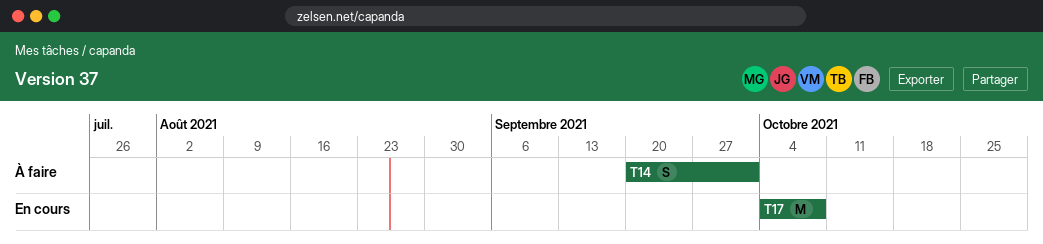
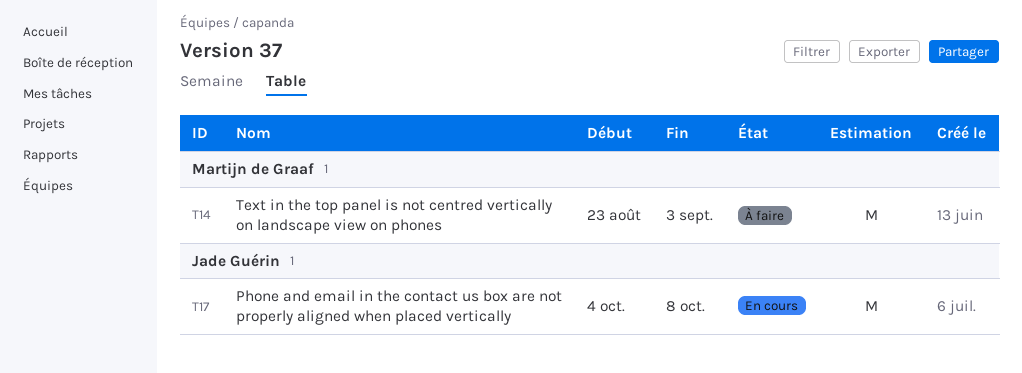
T14, estimate: S -> M
T14, start: Sep 20 -> Aug 23
T14, due: Oct 1 -> Sep 3

